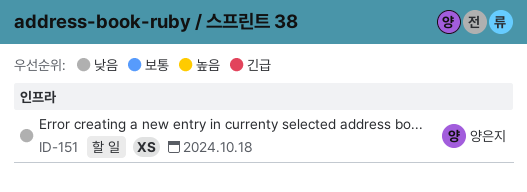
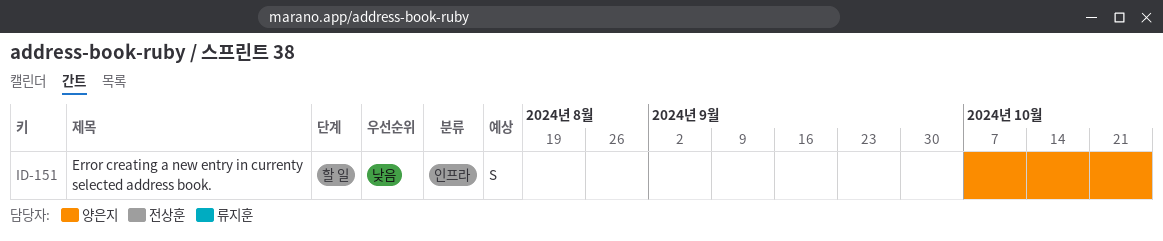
ID-151, estimate: XS -> S
ID-151, due: Oct 18 -> Oct 25

